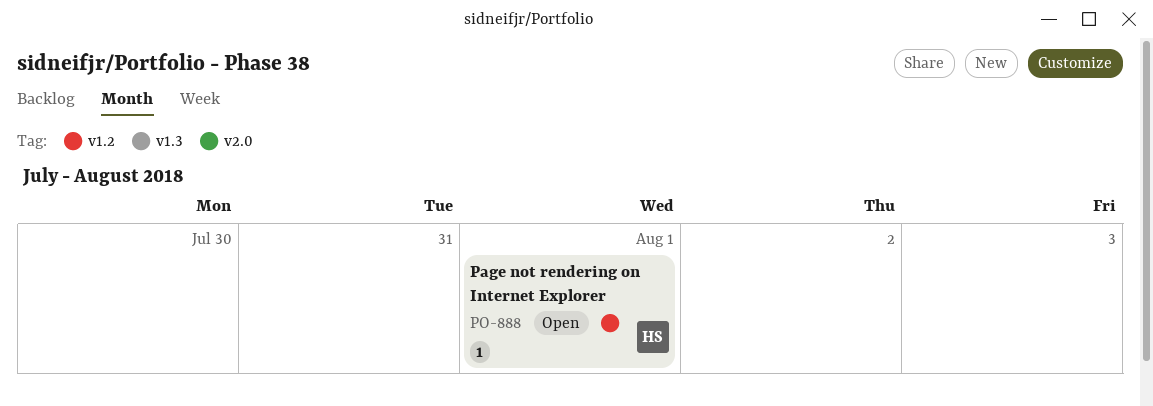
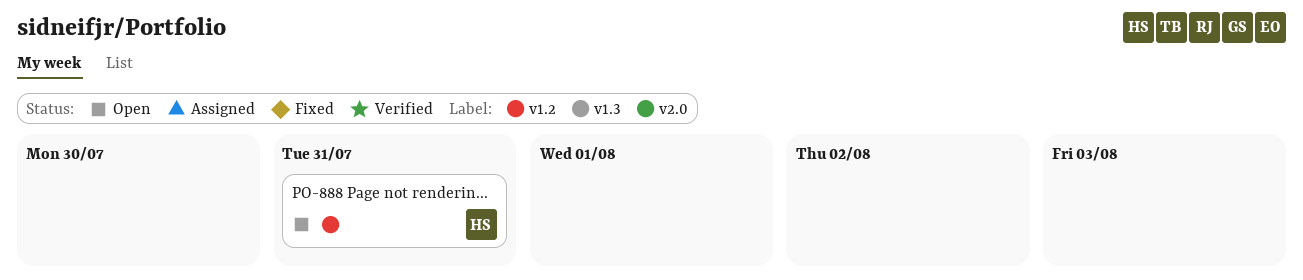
PO-888, due: Aug 1 -> Jul 31

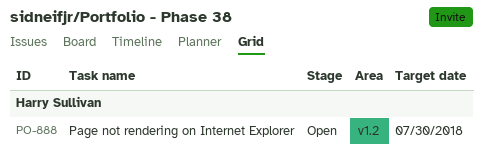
PO-888, due: Jul 31 -> Jul 30

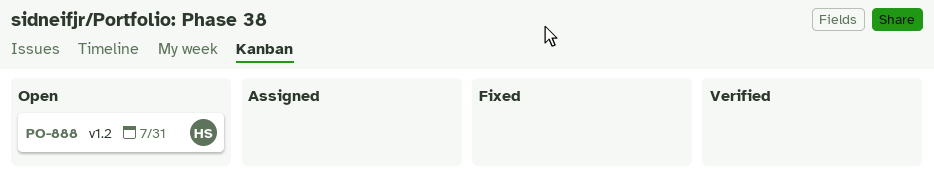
PO-888, due: Jul 30 -> Jul 31

